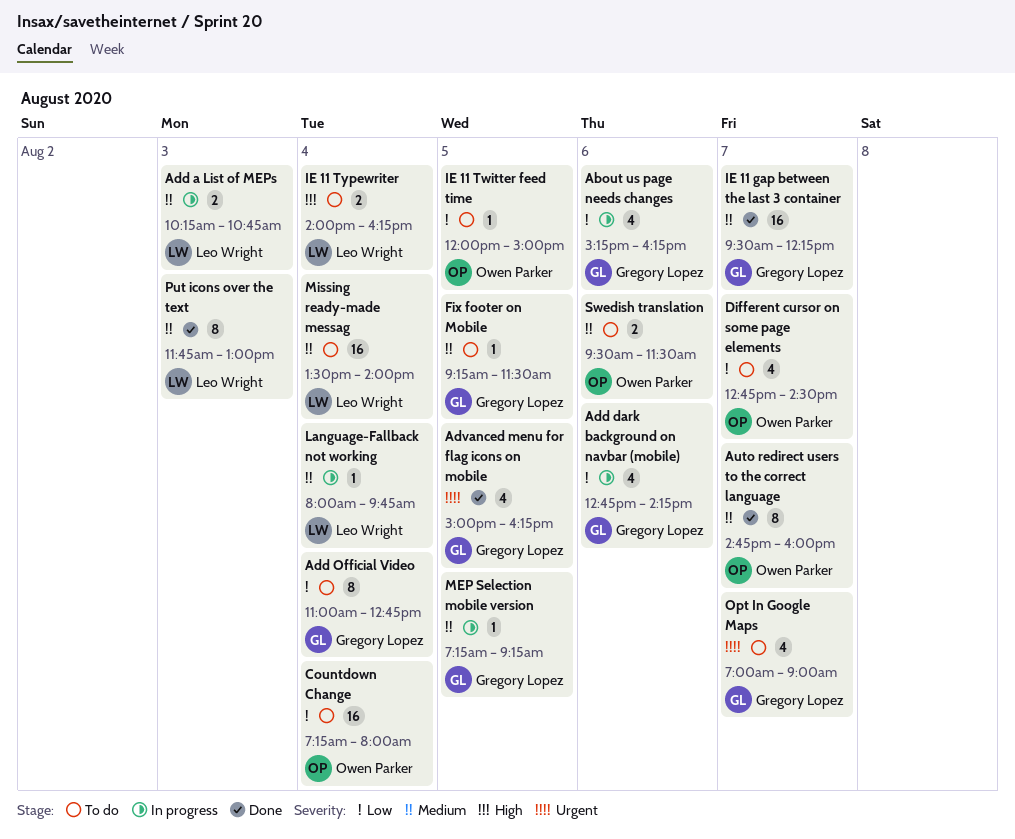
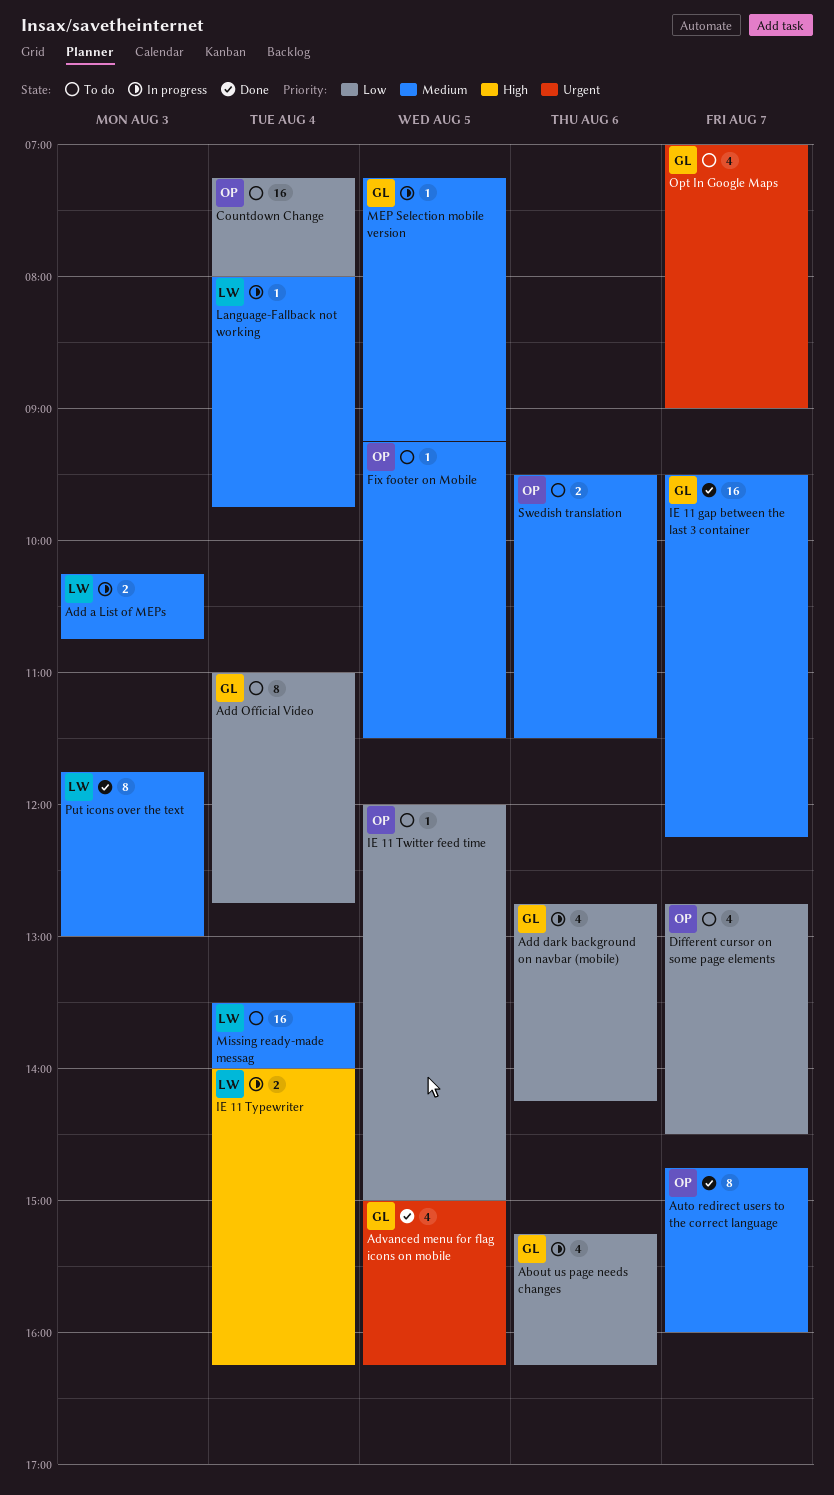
Fix footer on Mobile, owner: Gregory Lopez -> Owen Parker
IE 11 Typewriter, status: To do -> In progress

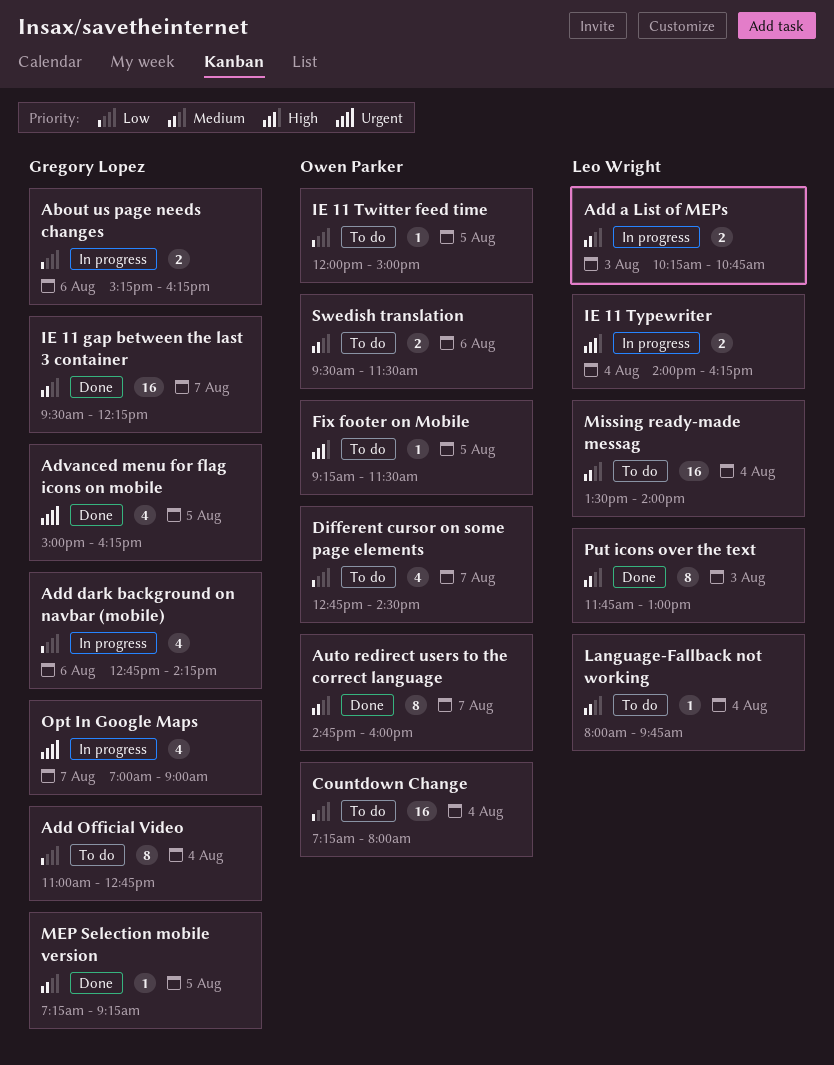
About us page needs changes, estimate: 4 -> 2
Fix footer on Mobile, priority: Medium -> High
Language-Fallback not working, status: In progress -> To do
MEP Selection mobile version, status: In progress -> Done
Opt In Google Maps, status: To do -> In progress

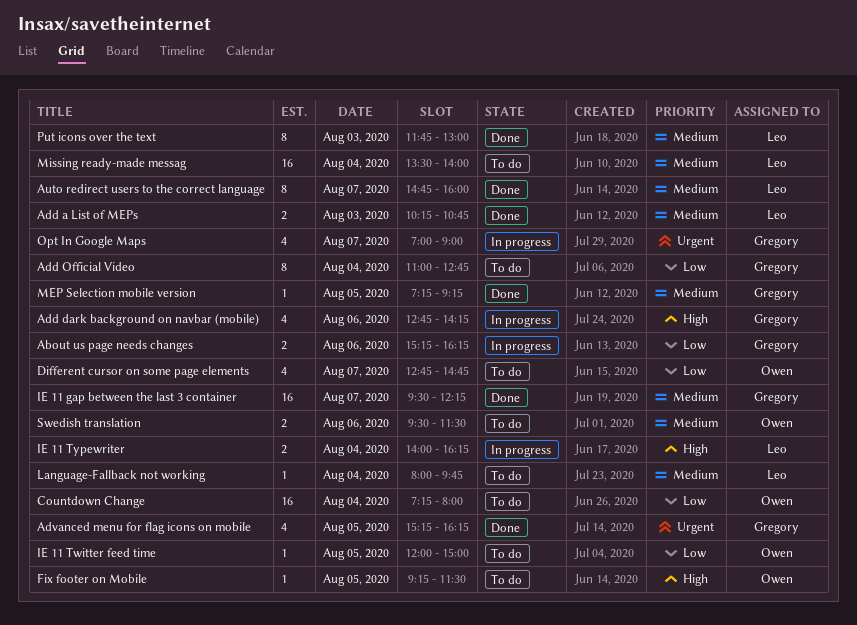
Add a List of MEPs, status: In progress -> Done
Add dark background on navbar (mobile), priority: Low -> High
Advanced menu for flag icons on mobile, begins: 15:00 -> 15:15
Auto redirect users to the correct language, owner: Owen Parker -> Leo Wright
Different cursor on some page elements, ends: 14:30 -> 14:45

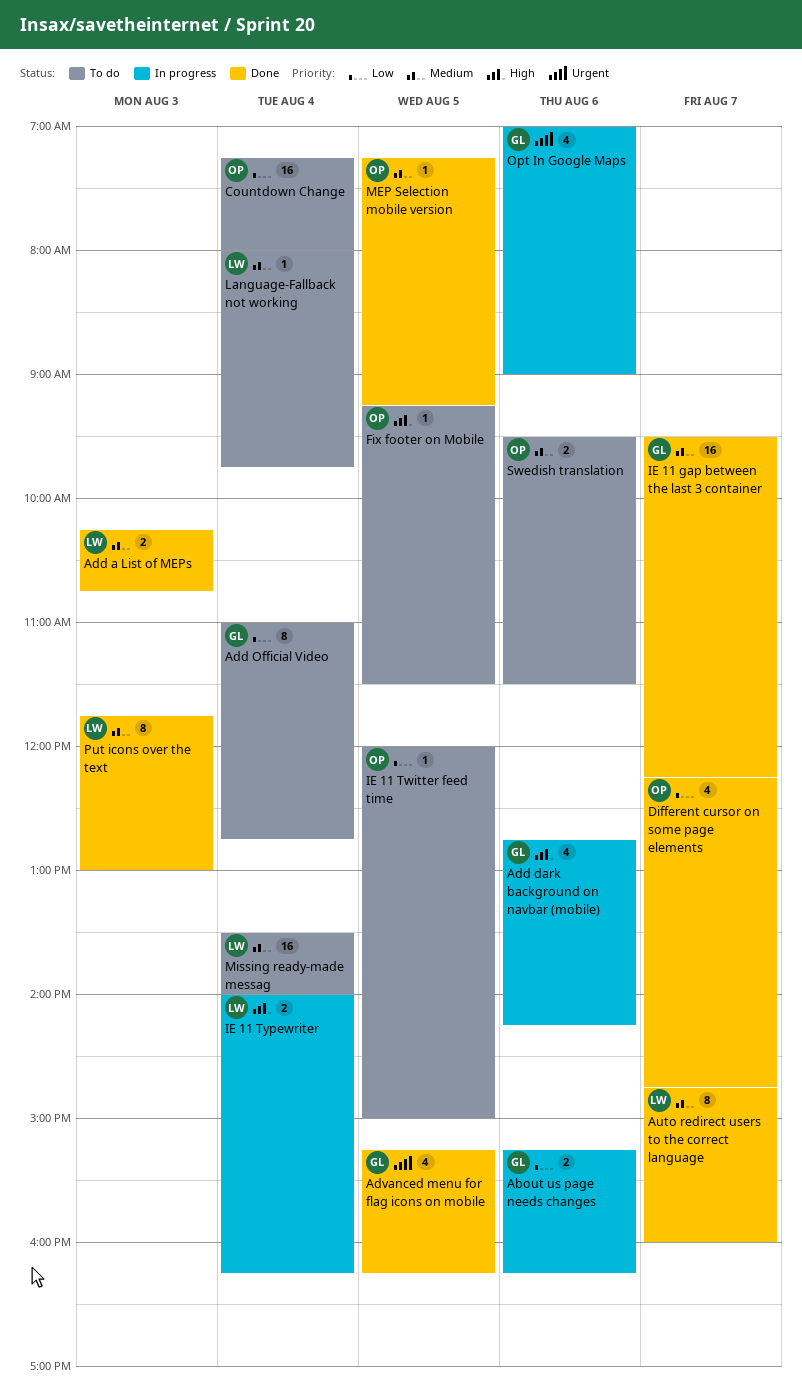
Different cursor on some page elements, status: To do -> Done
Different cursor on some page elements, begins: 12:45 -> 12:15
MEP Selection mobile version, owner: Gregory -> Owen
Opt In Google Maps, day: Aug 7 -> Aug 6

